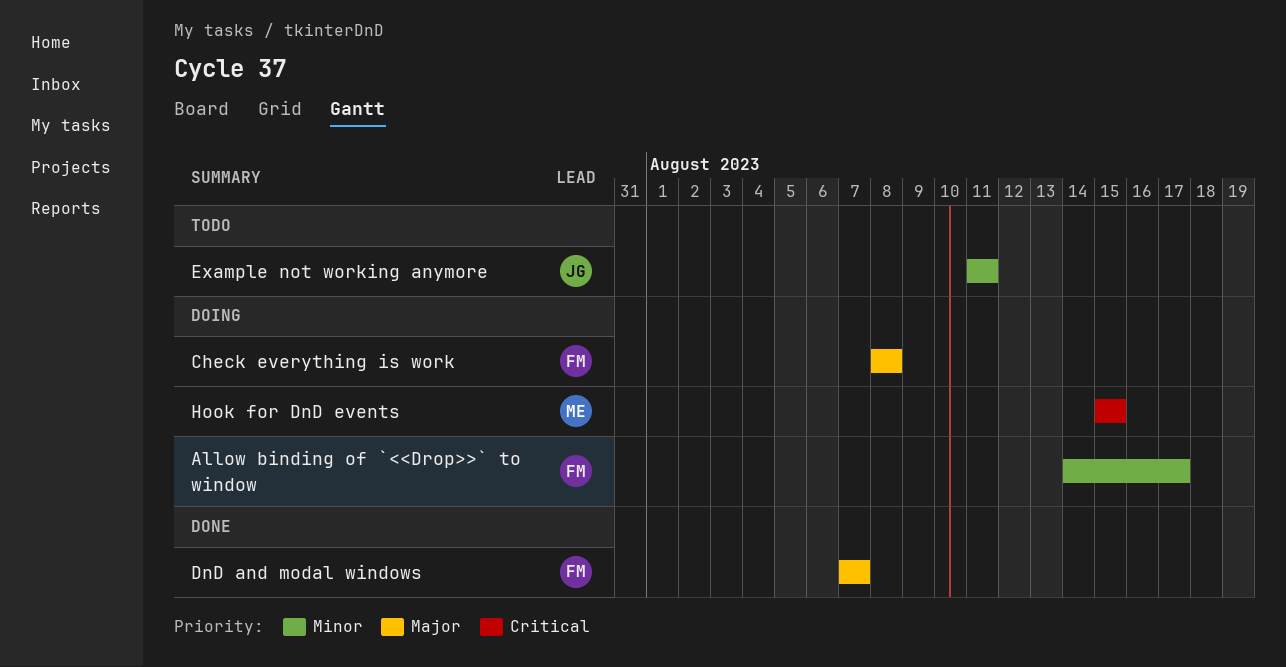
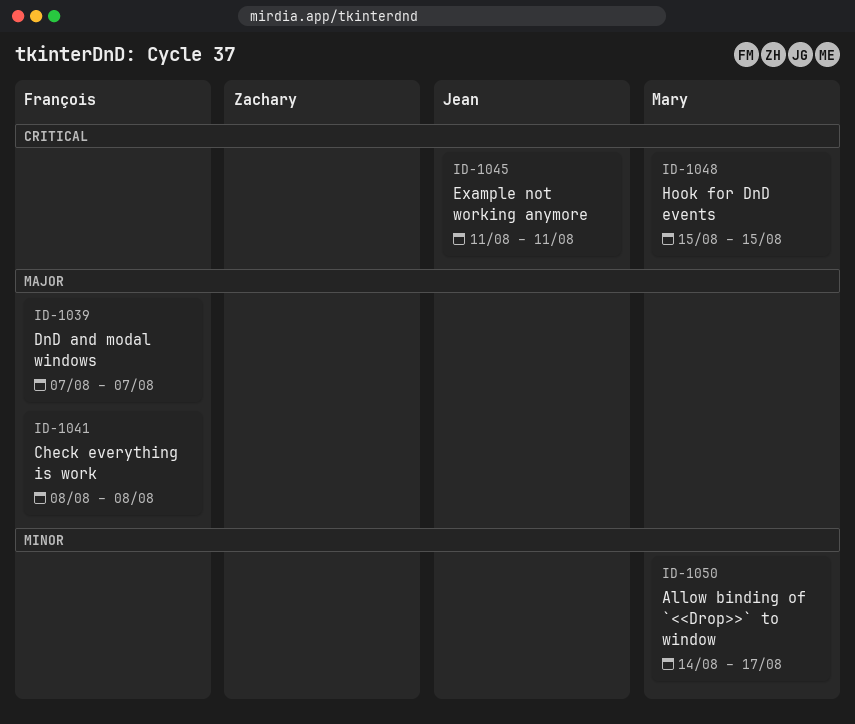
Allow binding of `<<Drop>>` to window, owner: François -> Mary
Example not working anymore, priority: Minor -> Critical

